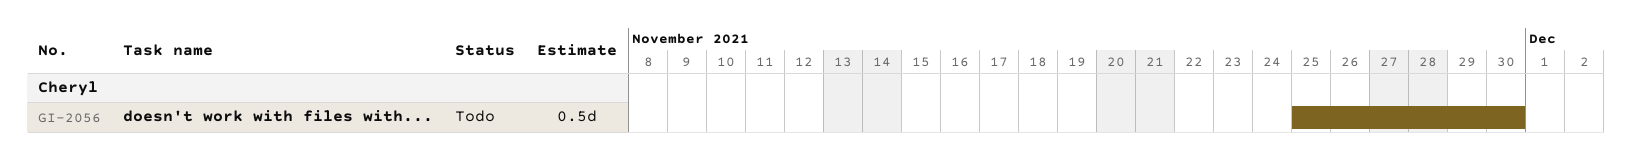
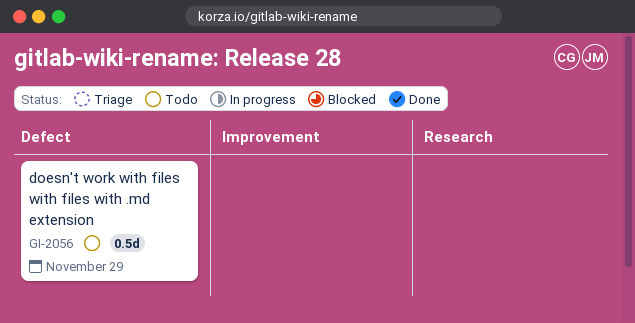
GI-2056, due: Nov 30 -> Nov 29

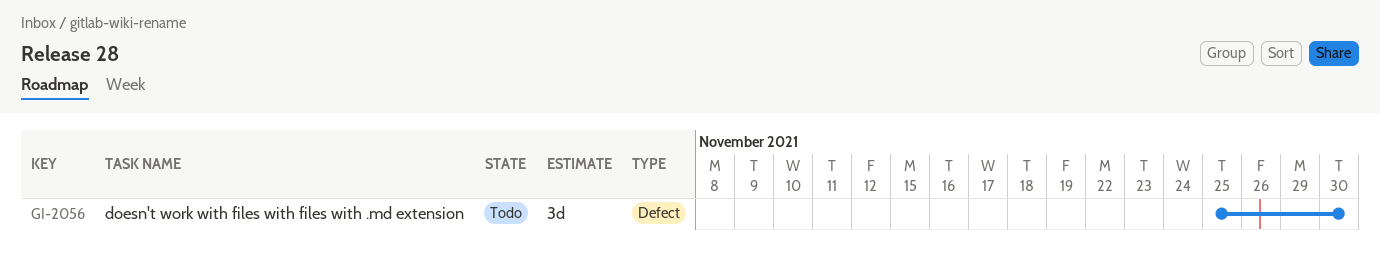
GI-2056, estimate: 0.5d -> 3d
GI-2056, due: Nov 29 -> Nov 30

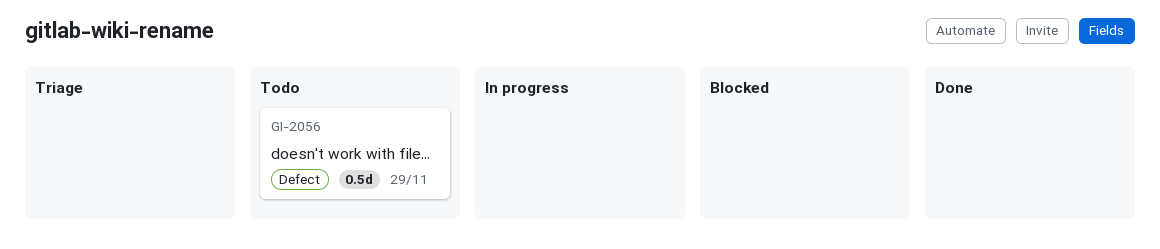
GI-2056, estimate: 3d -> 0.5d
GI-2056, due: Nov 30 -> Nov 29

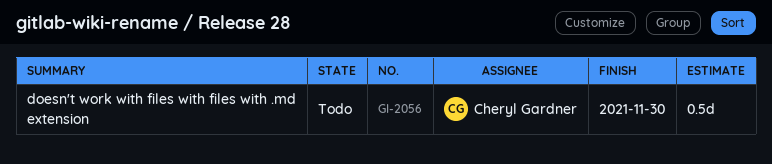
GI-2056, due: Nov 29 -> Nov 30

